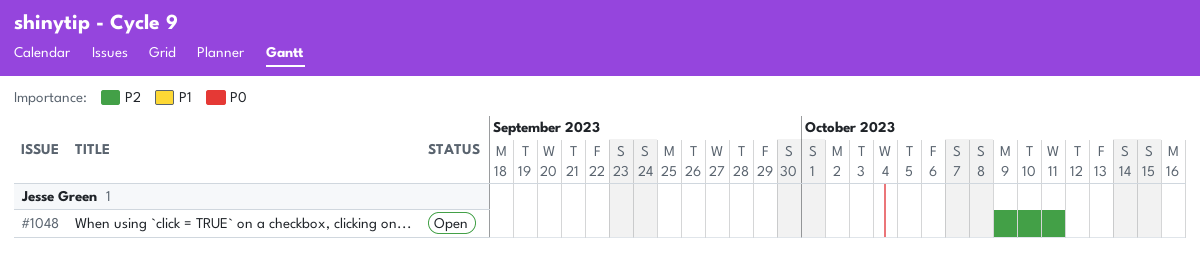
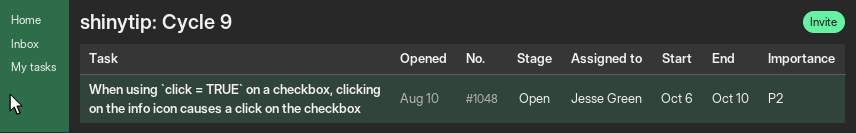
#1048, start: Oct 9 -> Oct 6
#1048, due: Oct 11 -> Oct 10

